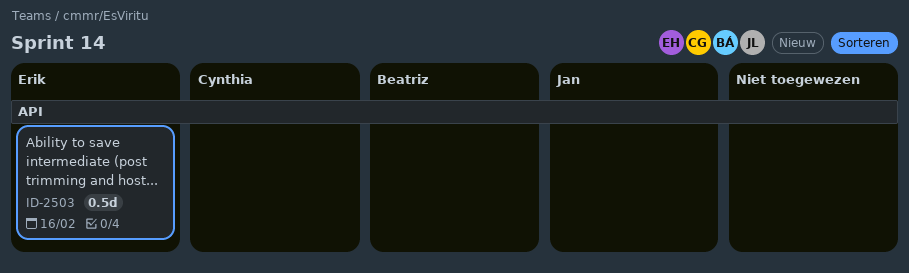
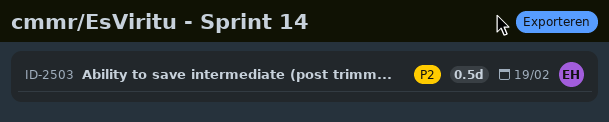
ID-2503, due: Feb 16 -> Feb 19

